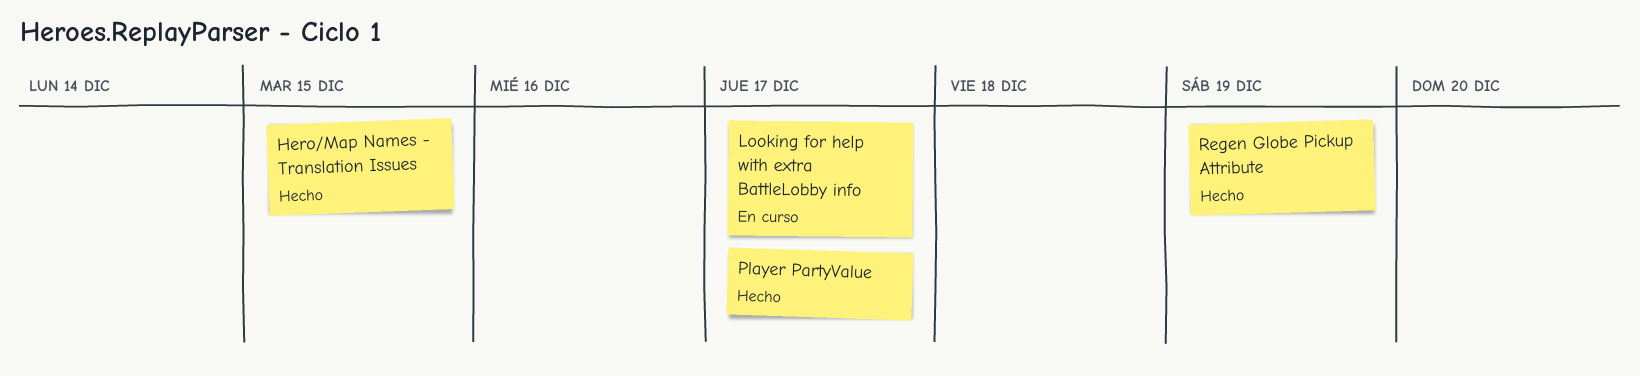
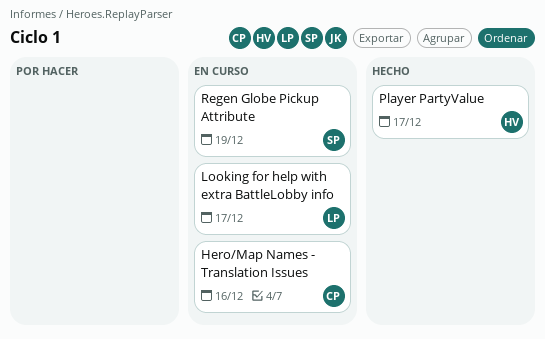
Hero/Map Names - Translation Issues, status: Hecho -> En curso
Hero/Map Names - Translation Issues, due: Dec 15 -> Dec 16
Regen Globe Pickup Attribute, status: Hecho -> En curso

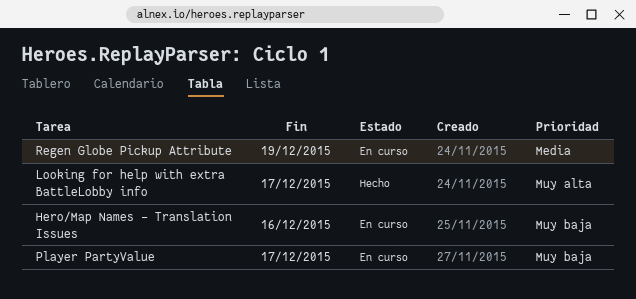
Looking for help with extra BattleLobby info, status: En curso -> Hecho
Player PartyValue, status: Hecho -> En curso

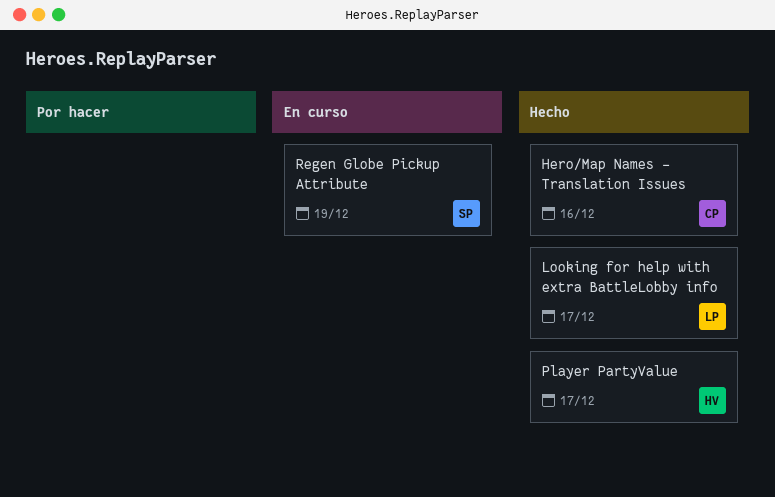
Hero/Map Names - Translation Issues, status: En curso -> Hecho
Player PartyValue, status: En curso -> Hecho

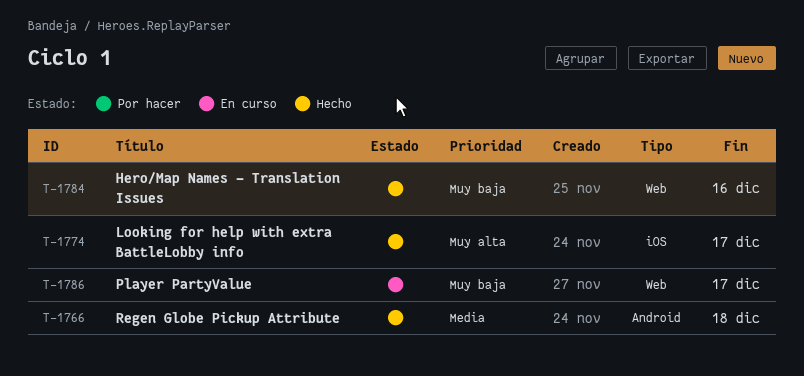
Player PartyValue, status: Hecho -> En curso
Regen Globe Pickup Attribute, status: En curso -> Hecho
Regen Globe Pickup Attribute, due: Dec 19 -> Dec 18

